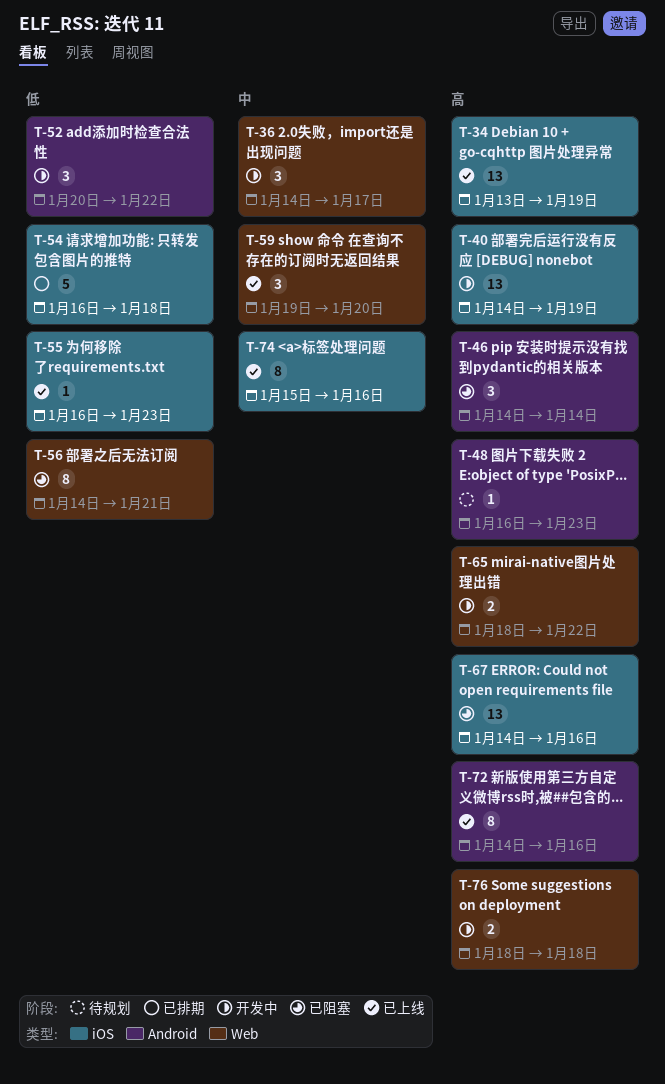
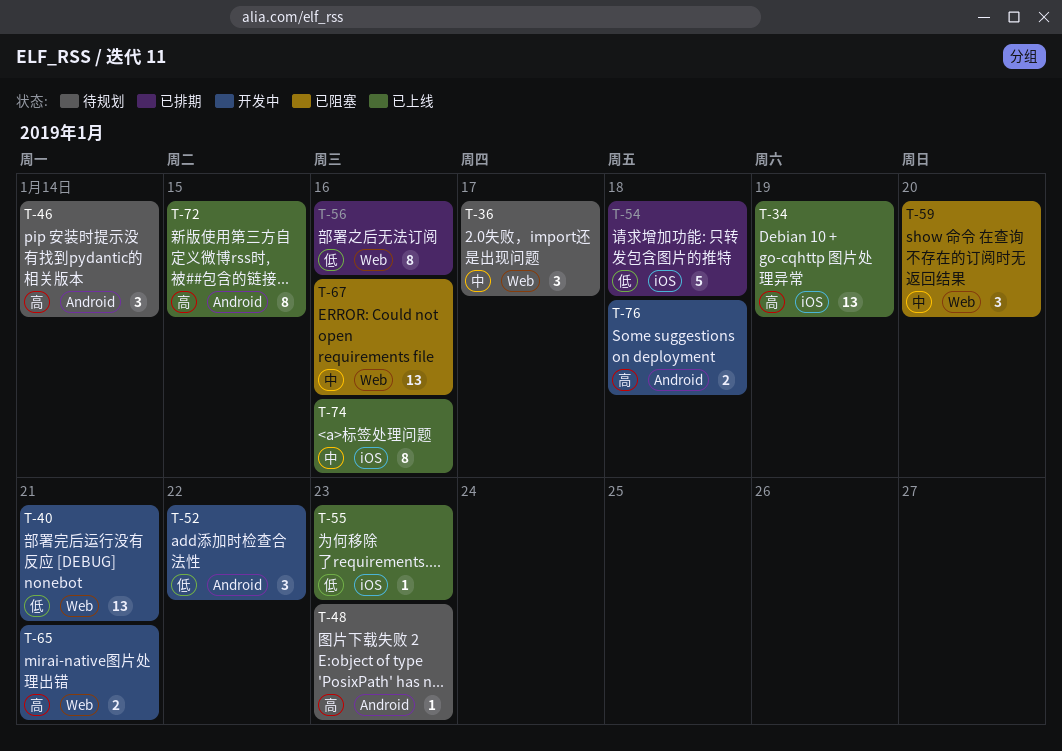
T-36, status: 开发中 -> 待规划
T-40, priority: 高 -> 低
T-40, label: iOS -> Web
T-40, due: Jan 19 -> Jan 21
T-46, status: 已阻塞 -> 待规划
T-56, status: 已阻塞 -> 已排期
T-56, due: Jan 21 -> Jan 16
T-59, status: 已上线 -> 已阻塞
T-65, due: Jan 22 -> Jan 21
T-67, priority: 高 -> 中
T-67, label: iOS -> Web
T-72, due: Jan 16 -> Jan 15
T-76, label: Web -> Android

